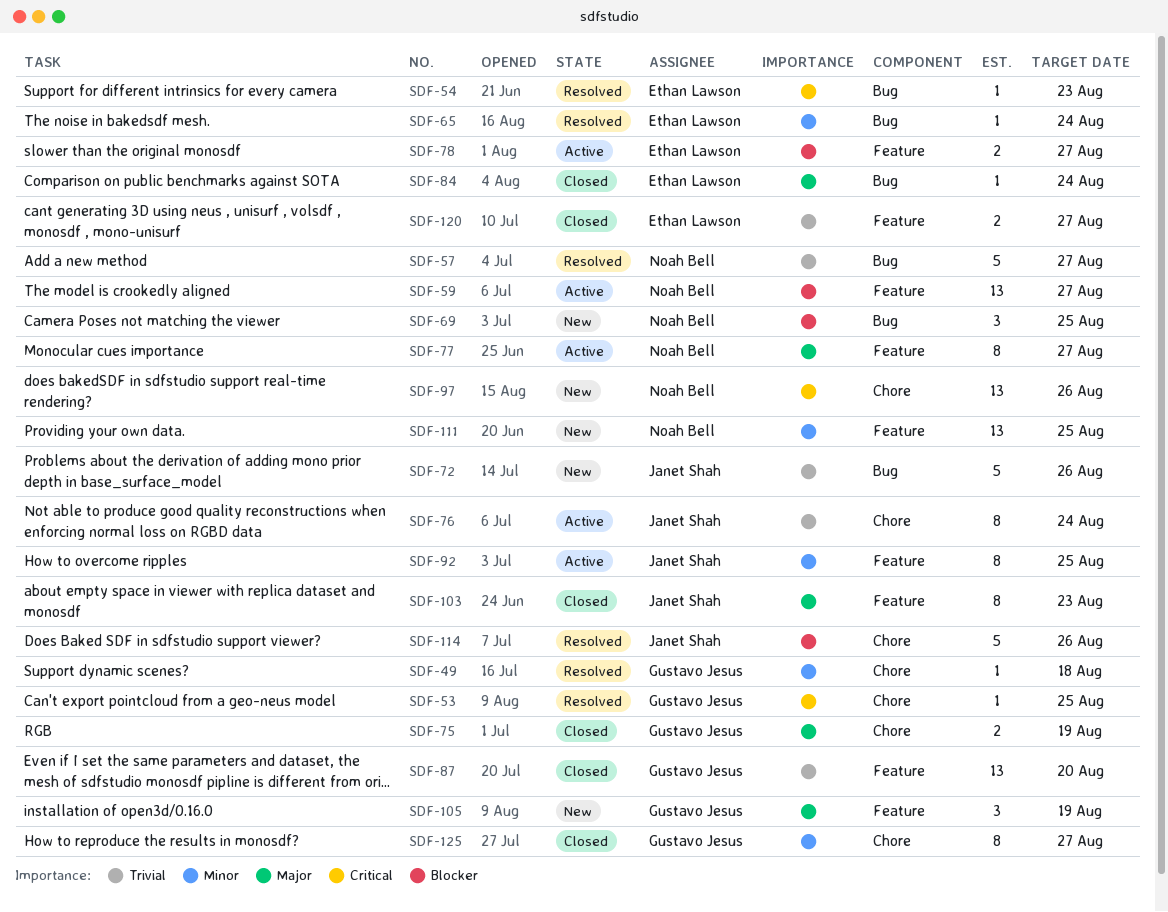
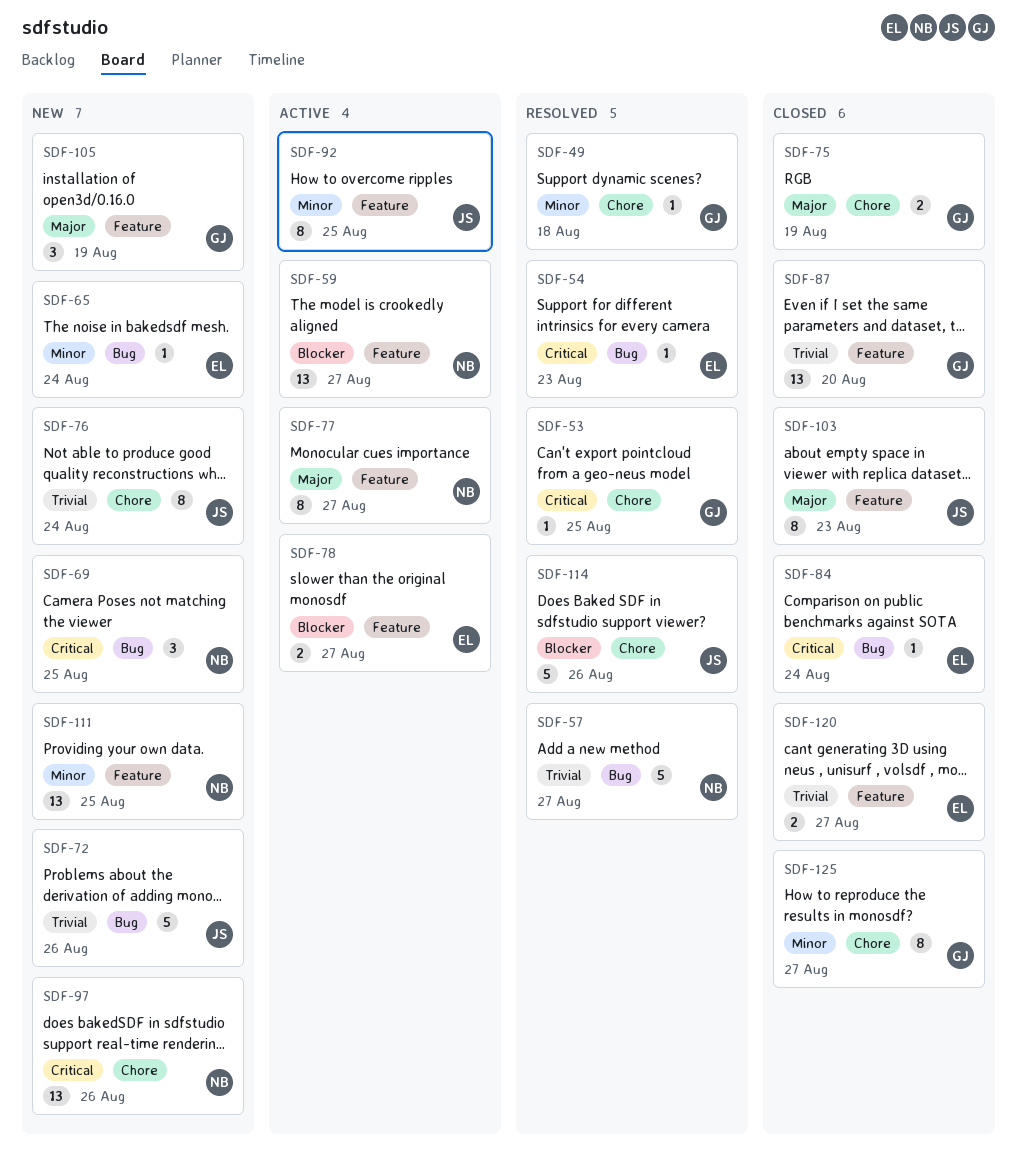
SDF-65, status: Resolved -> New
SDF-69, priority: Blocker -> Critical
SDF-76, status: Active -> New
SDF-84, priority: Major -> Critical

